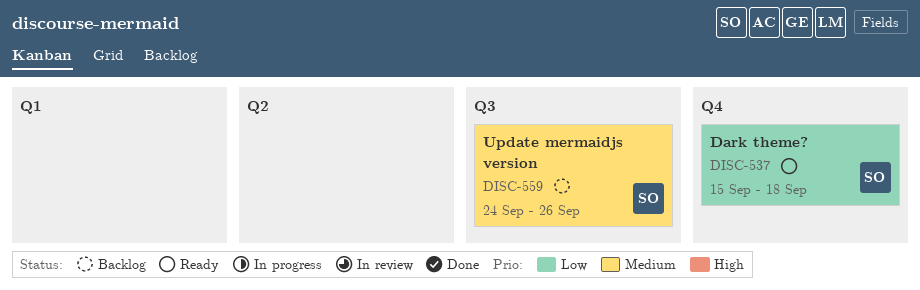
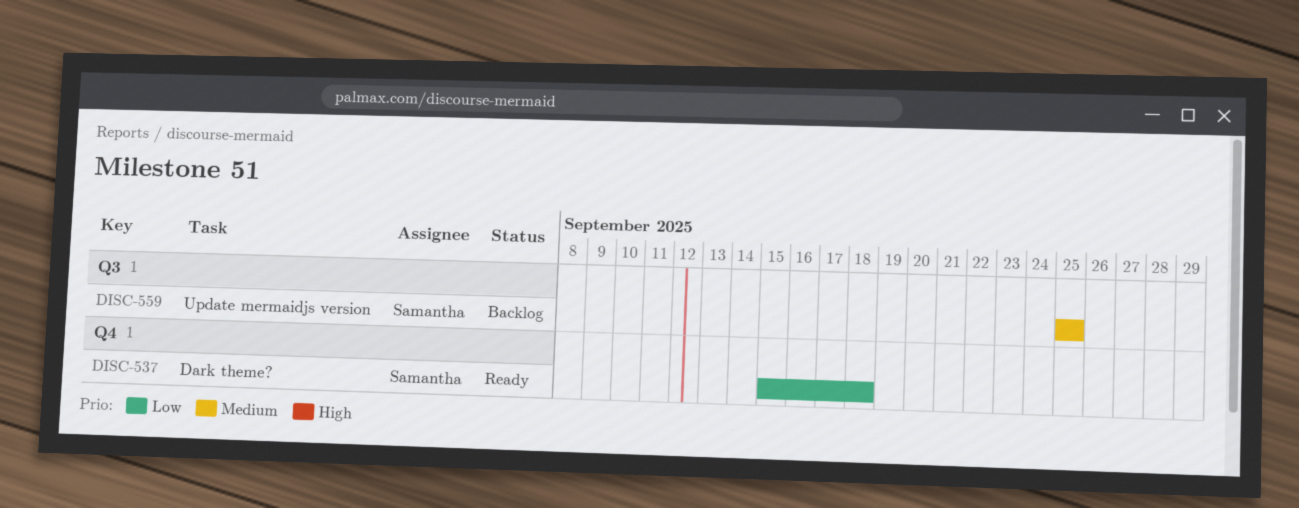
DISC-559, start: Sep 24 -> Sep 25
DISC-559, due: Sep 26 -> Sep 25

